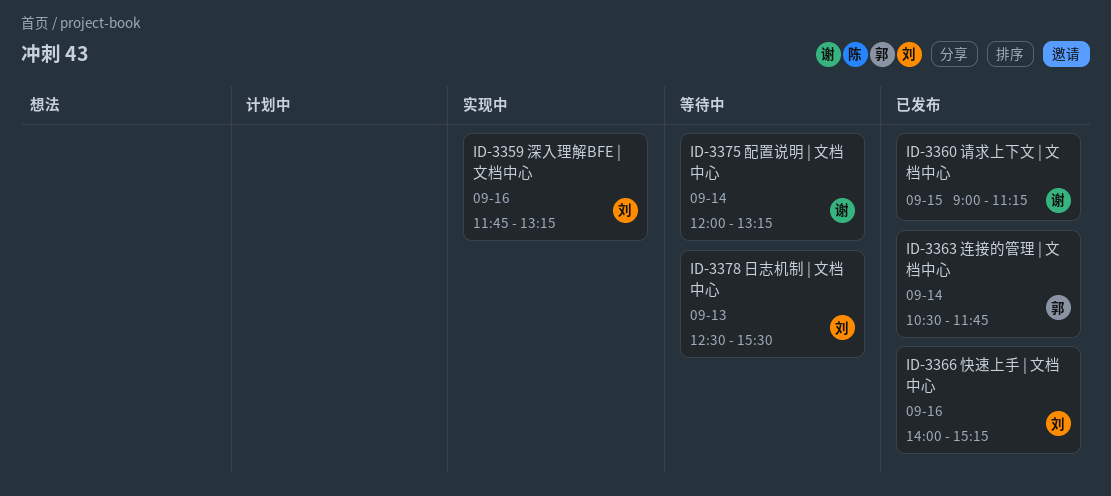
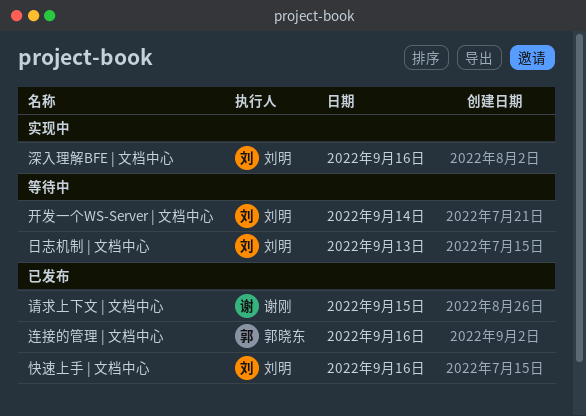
开发一个WS-Server | 文档中心: none -> present
连接的管理 | 文档中心, day: Sep 14 -> Sep 16
配置说明 | 文档中心: present -> none

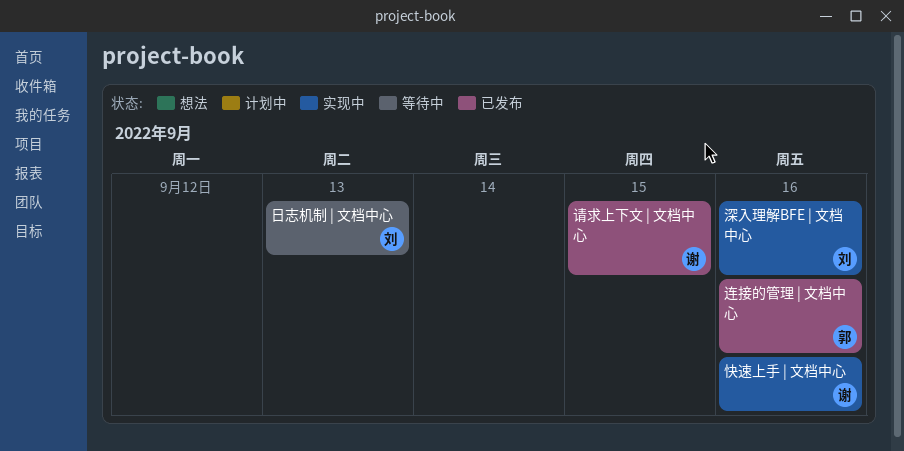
开发一个WS-Server | 文档中心: present -> none
快速上手 | 文档中心, status: 已发布 -> 实现中
快速上手 | 文档中心, owner: 刘明 -> 谢刚

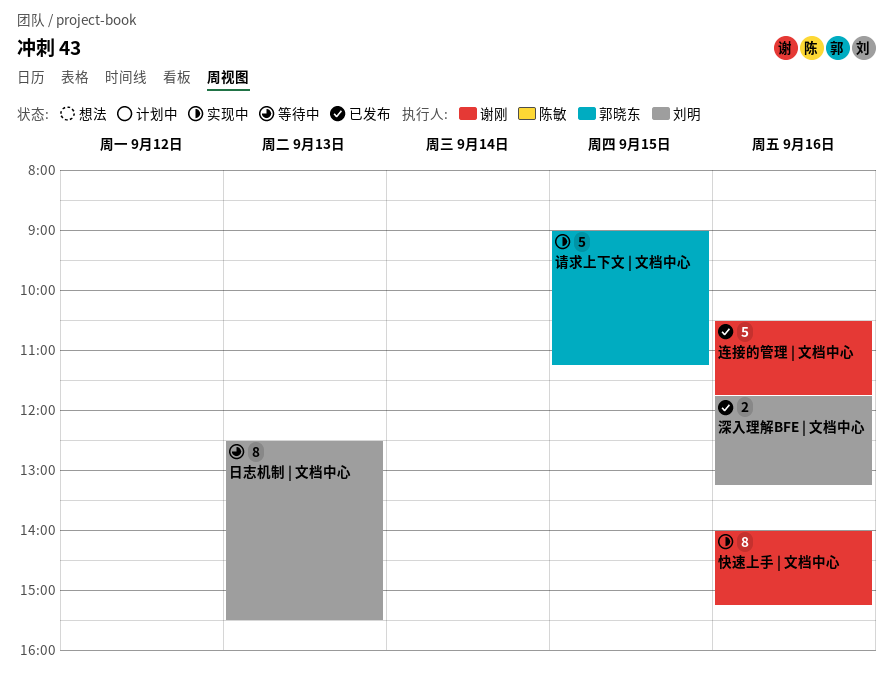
深入理解BFE | 文档中心, status: 实现中 -> 已发布
请求上下文 | 文档中心, status: 已发布 -> 实现中
请求上下文 | 文档中心, owner: 谢刚 -> 郭晓东
连接的管理 | 文档中心, owner: 郭晓东 -> 谢刚

